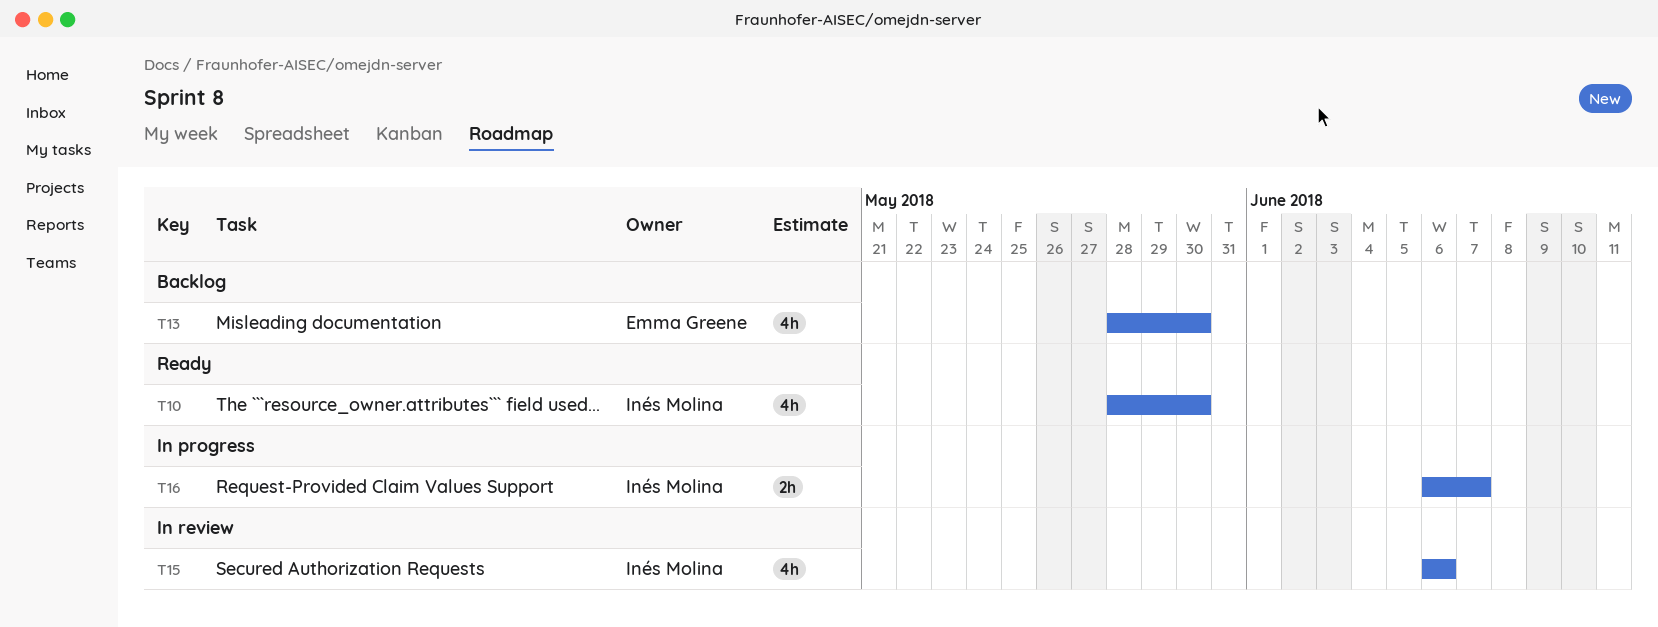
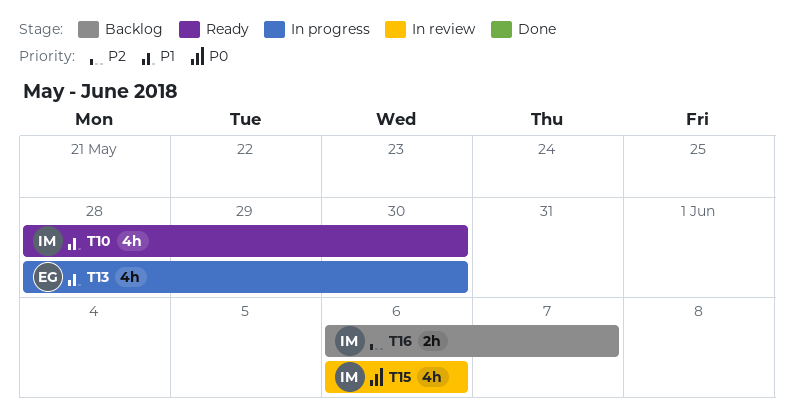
T13, status: Backlog -> In progress
T16, status: In progress -> Backlog

